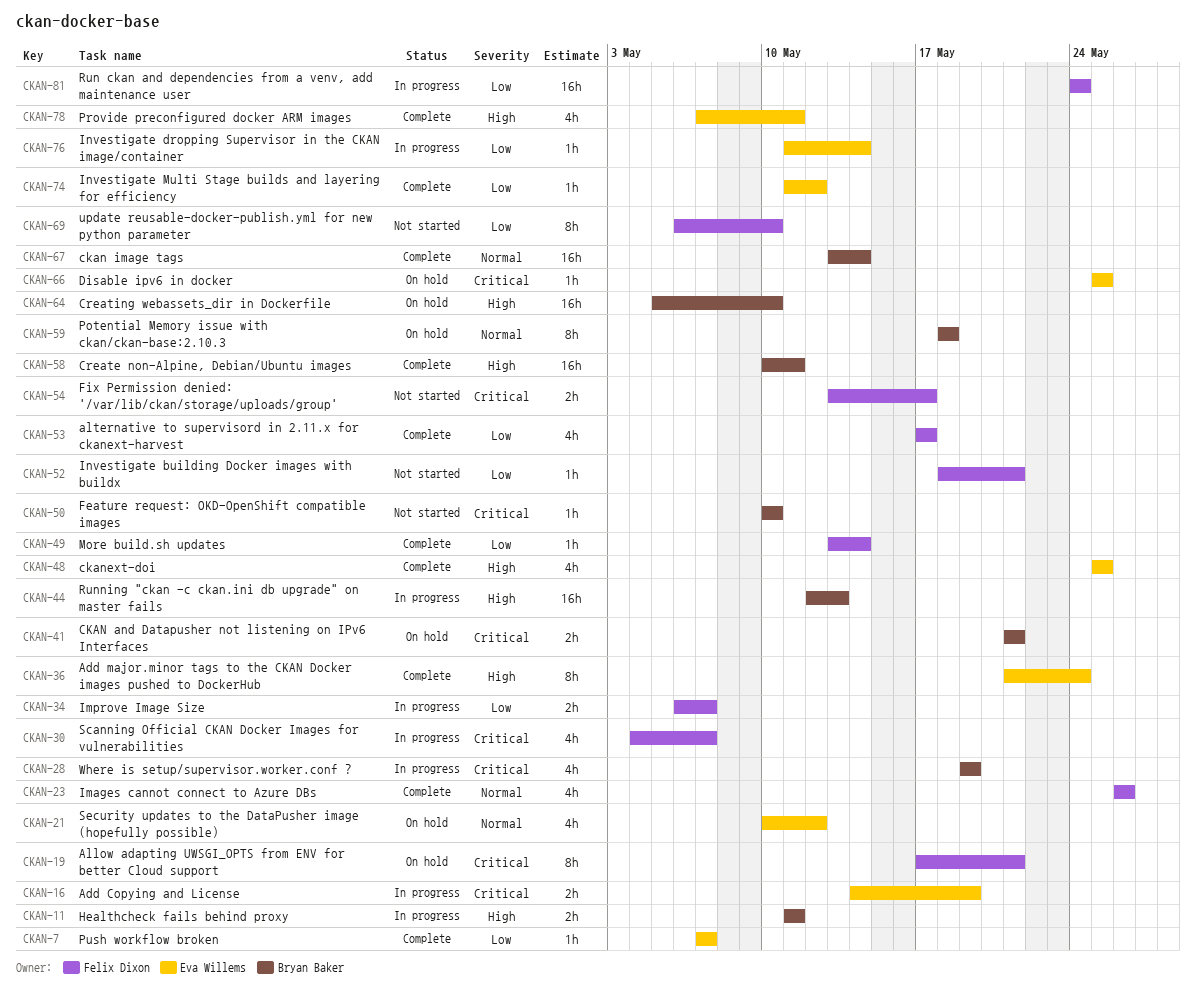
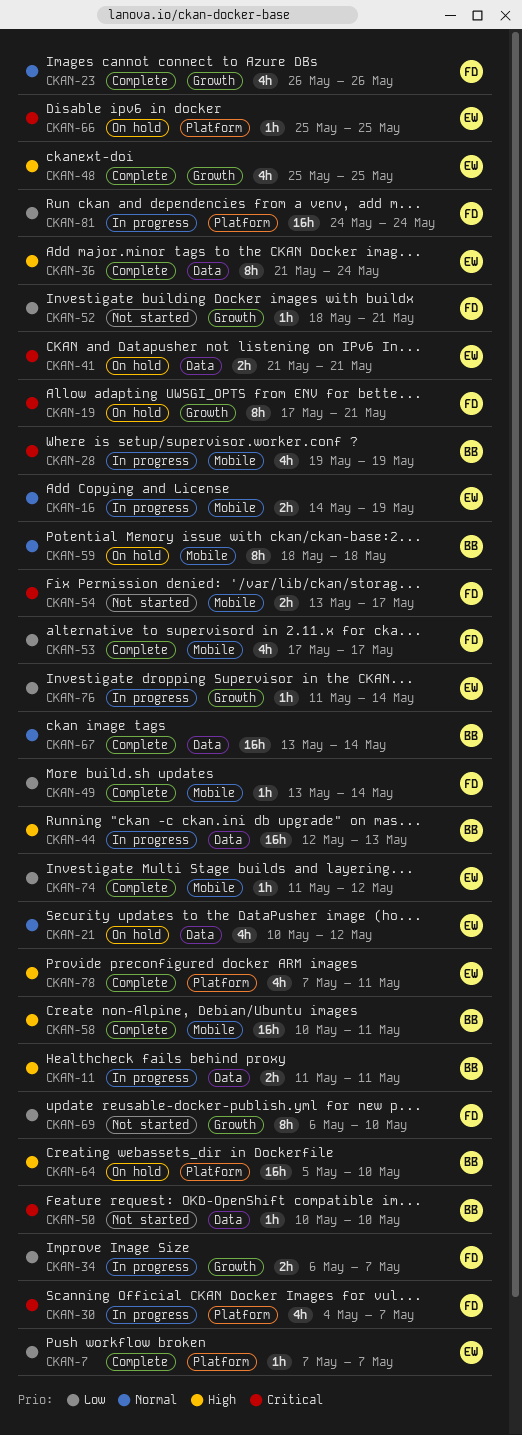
CKAN-16, priority: Critical -> Normal
CKAN-41, owner: Bryan Baker -> Eva Willems

